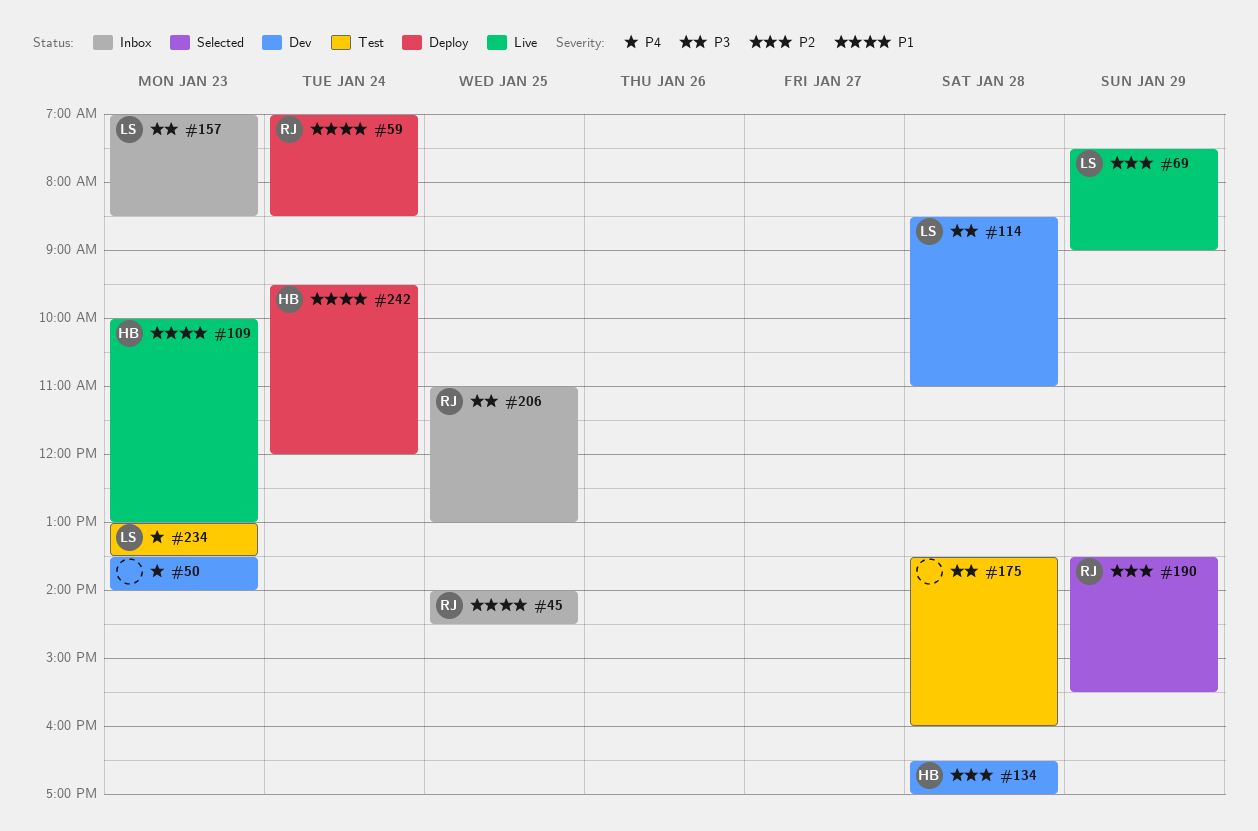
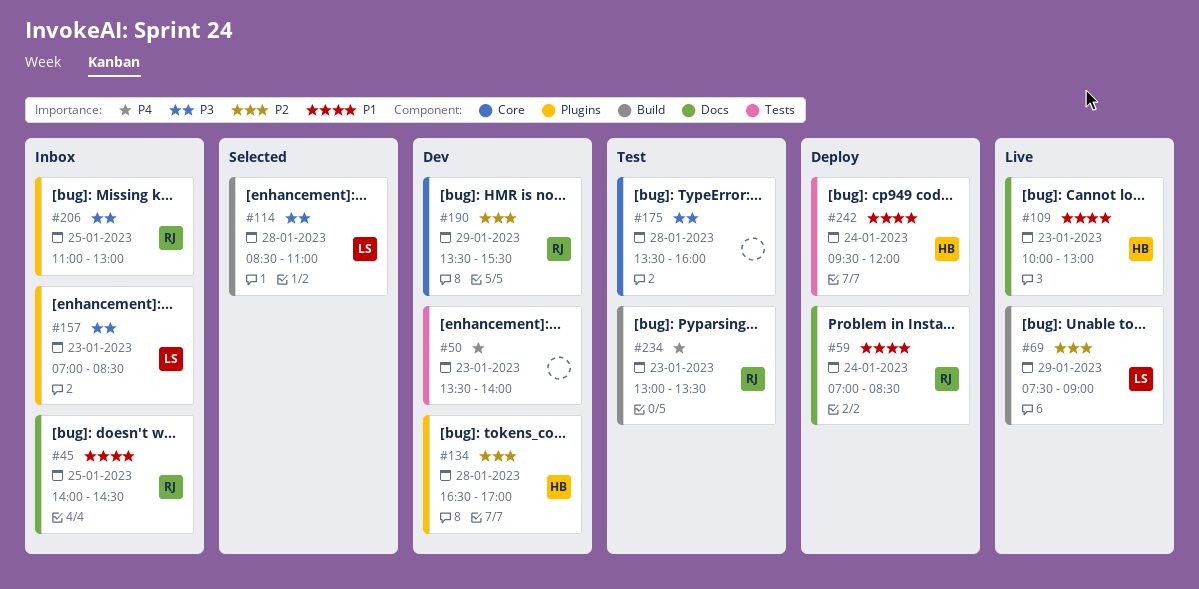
#114, status: Dev -> Selected
#190, status: Selected -> Dev
#234, owner: LS -> RJ

